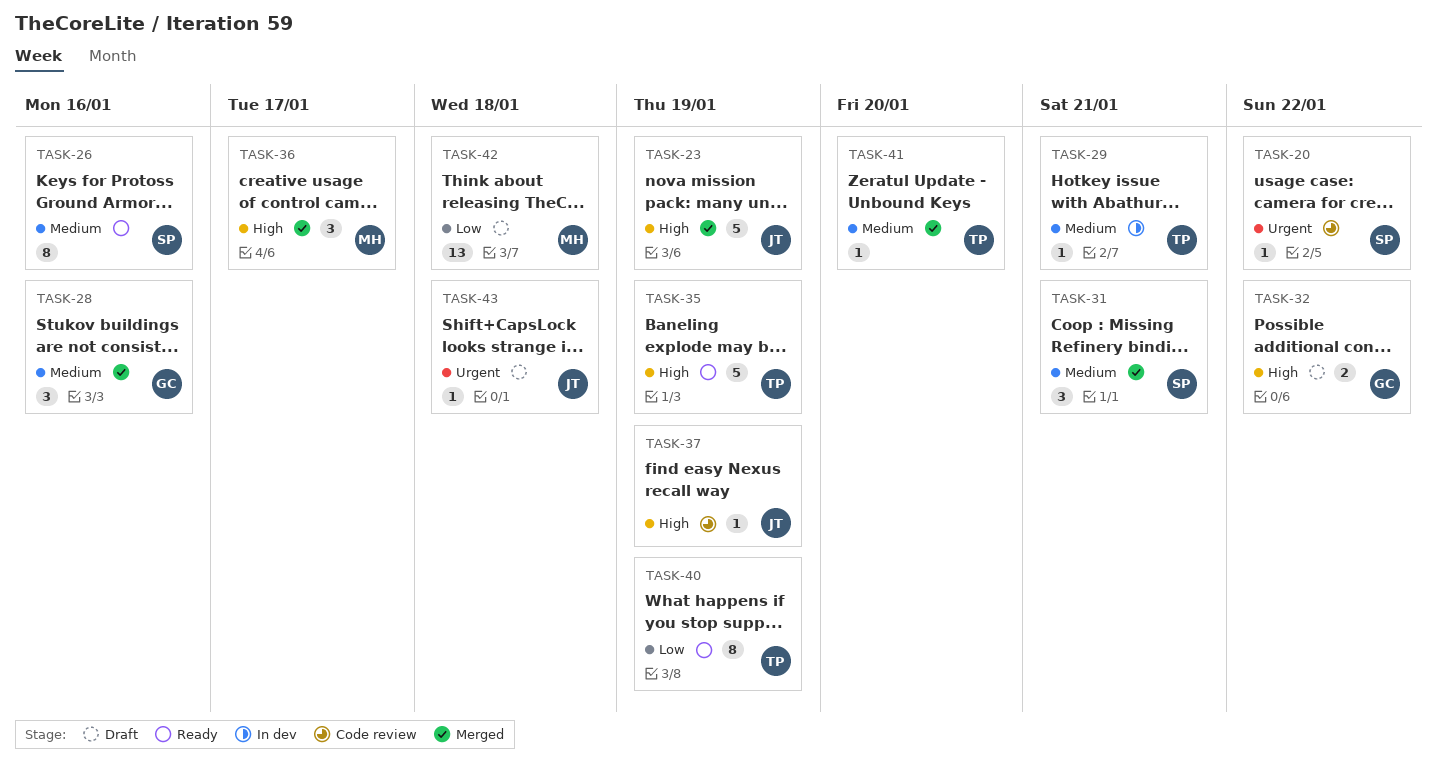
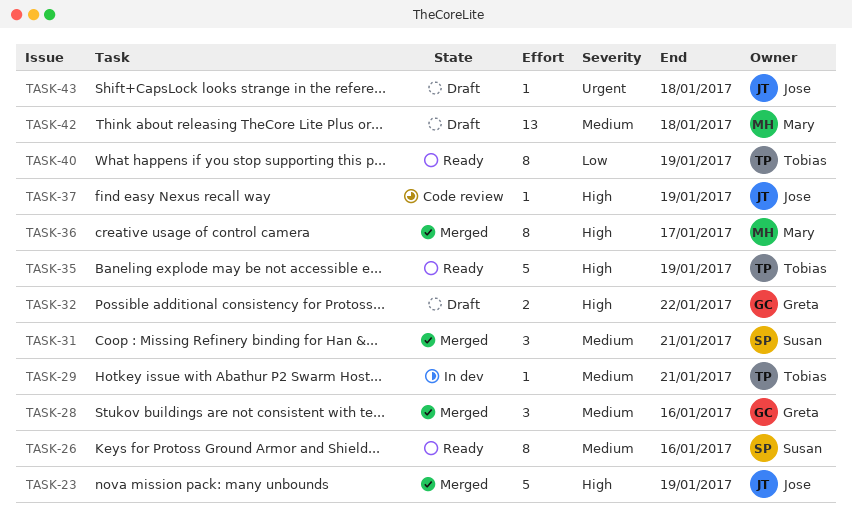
TASK-20: present -> none
TASK-36, estimate: 3 -> 8
TASK-41: present -> none
TASK-42, priority: Low -> Medium

